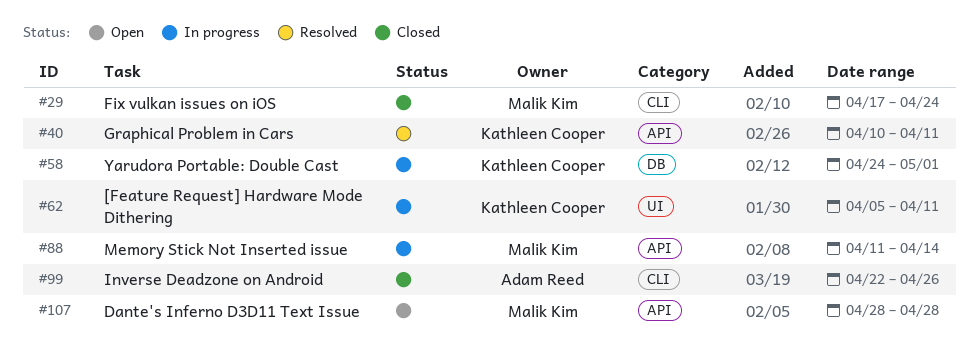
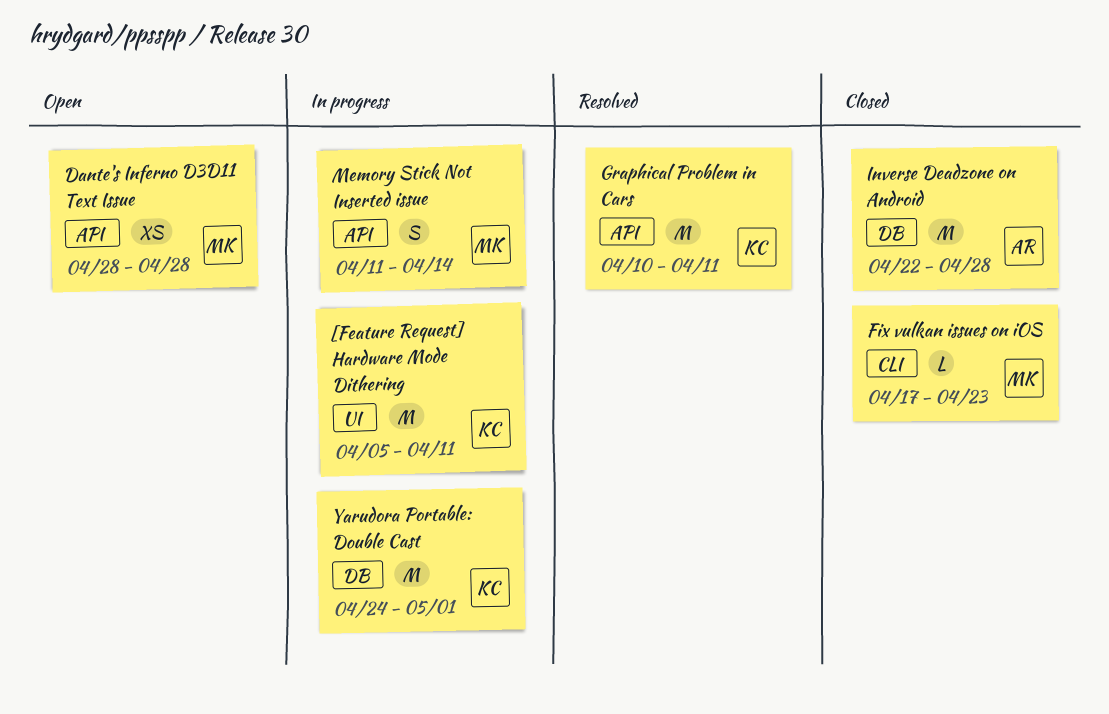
Fix vulkan issues on iOS, due: Apr 24 -> Apr 23
Inverse Deadzone on Android, label: CLI -> DB
Inverse Deadzone on Android, due: Apr 26 -> Apr 28

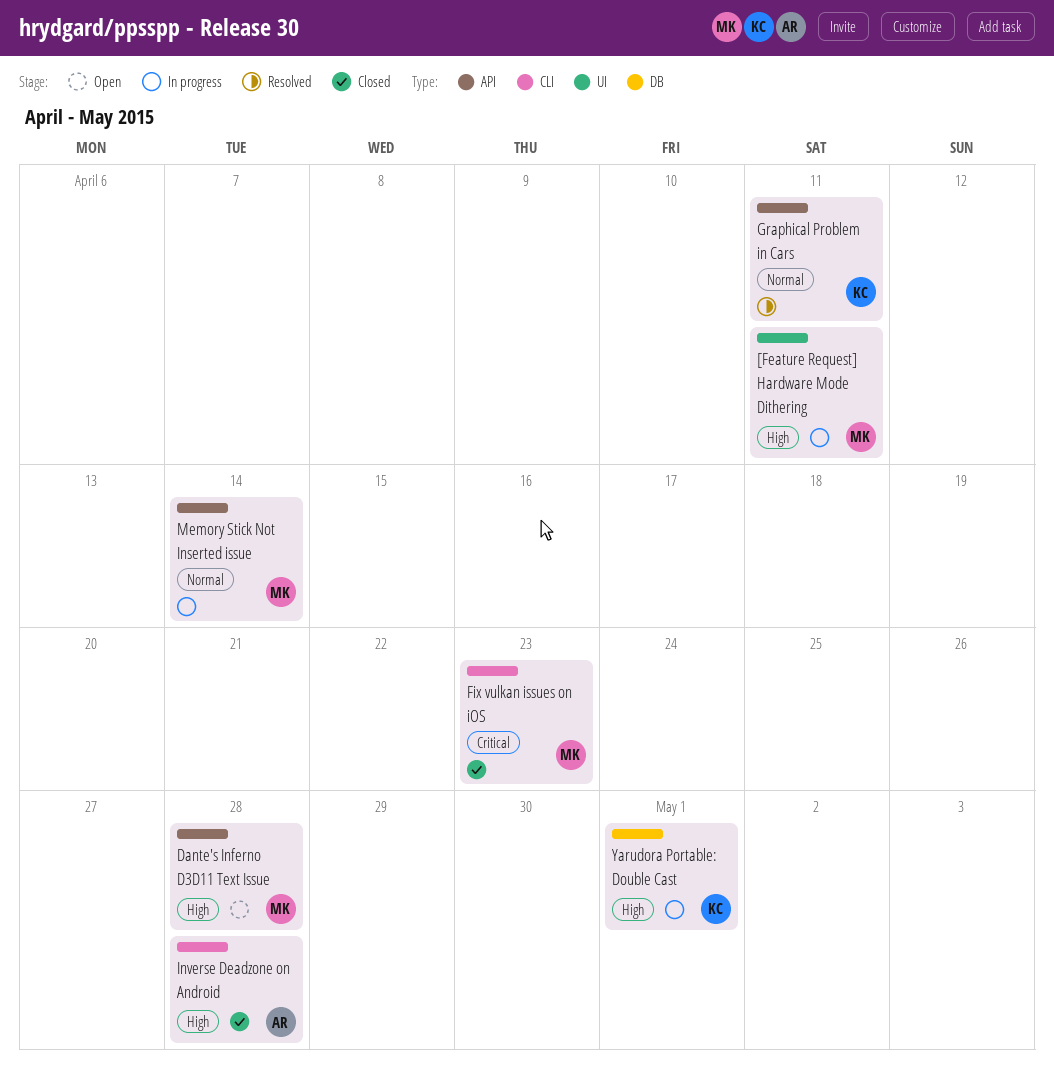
[Feature Request] Hardware Mode Dithering, owner: KC -> MK
Inverse Deadzone on Android, label: DB -> CLI

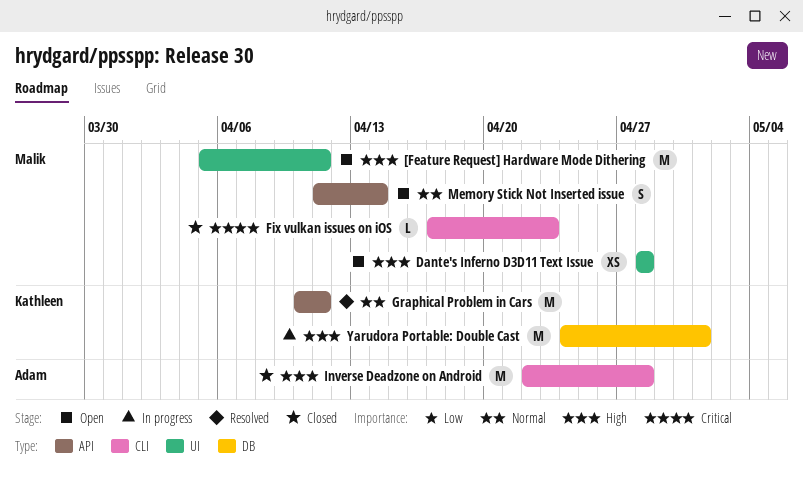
[Feature Request] Hardware Mode Dithering, status: In progress -> Open
Dante's Inferno D3D11 Text Issue, label: API -> UI
Memory Stick Not Inserted issue, status: In progress -> Open

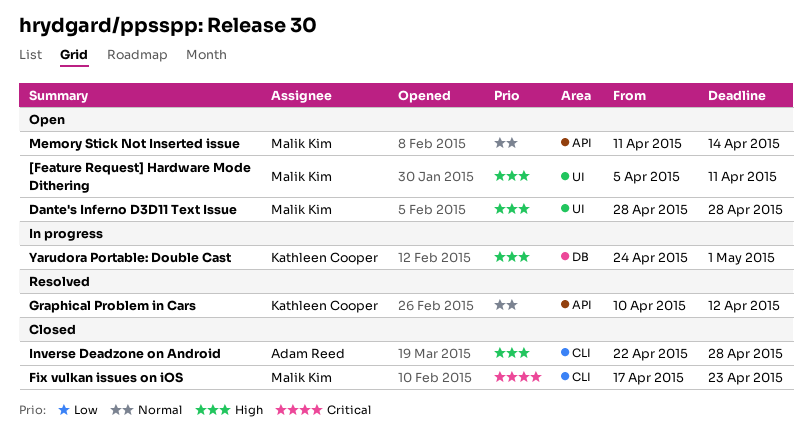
Graphical Problem in Cars, due: Apr 11 -> Apr 12

